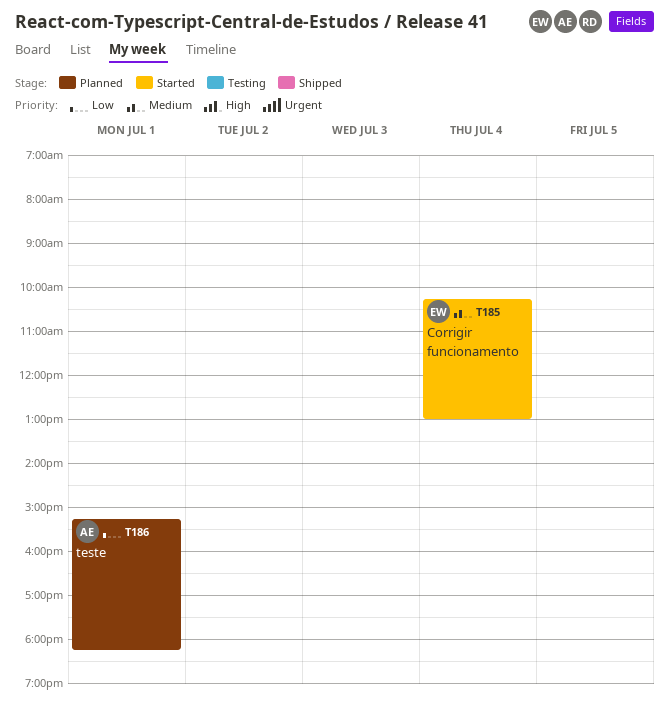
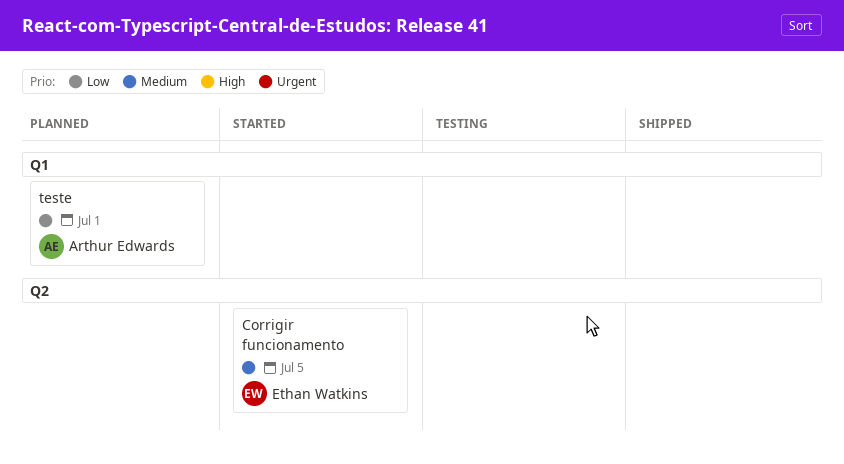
Corrigir funcionamento, day: Jul 4 -> Jul 5

